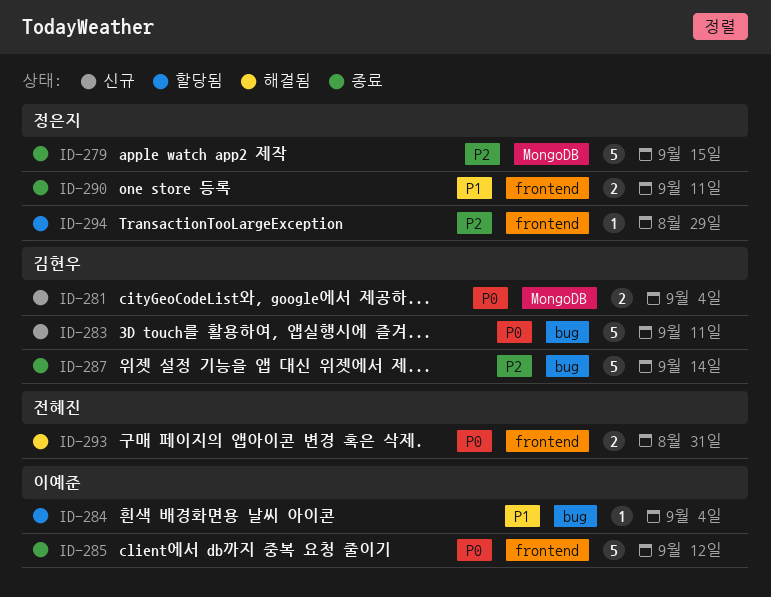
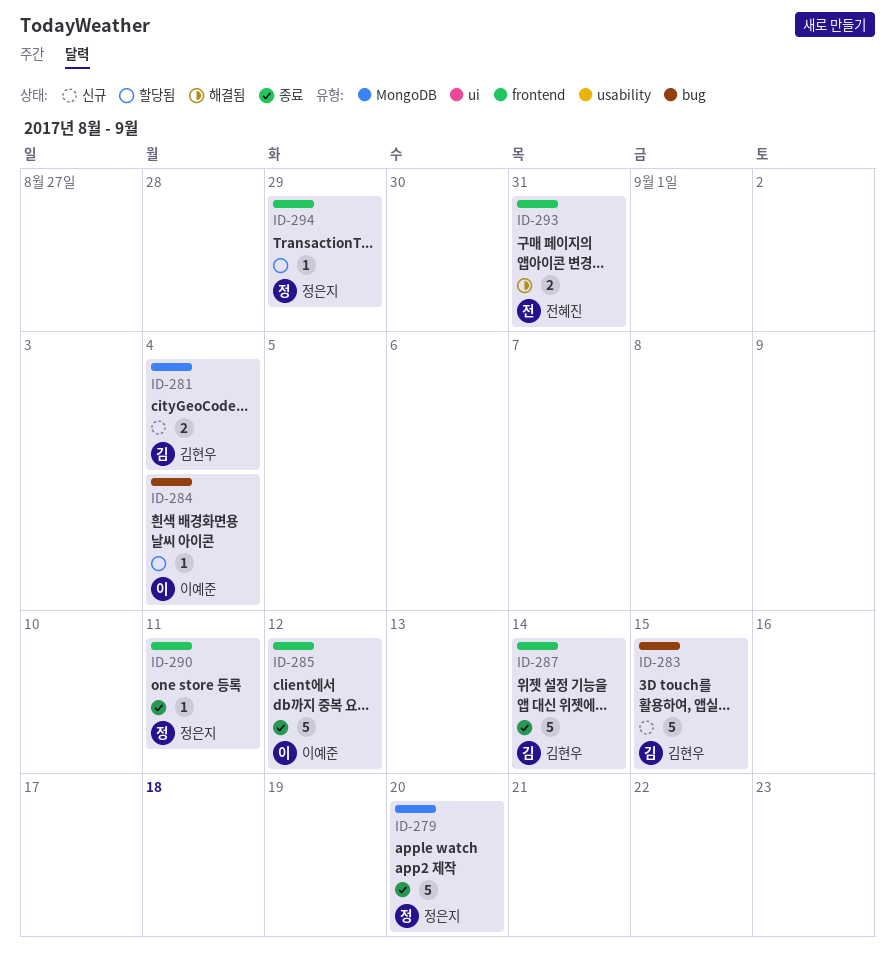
ID-279, due: Sep 15 -> Sep 20
ID-283, due: Sep 11 -> Sep 15
ID-287, label: bug -> frontend
ID-290, estimate: 2 -> 1

